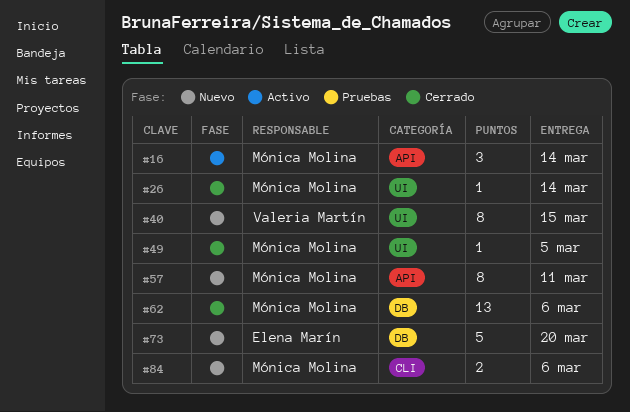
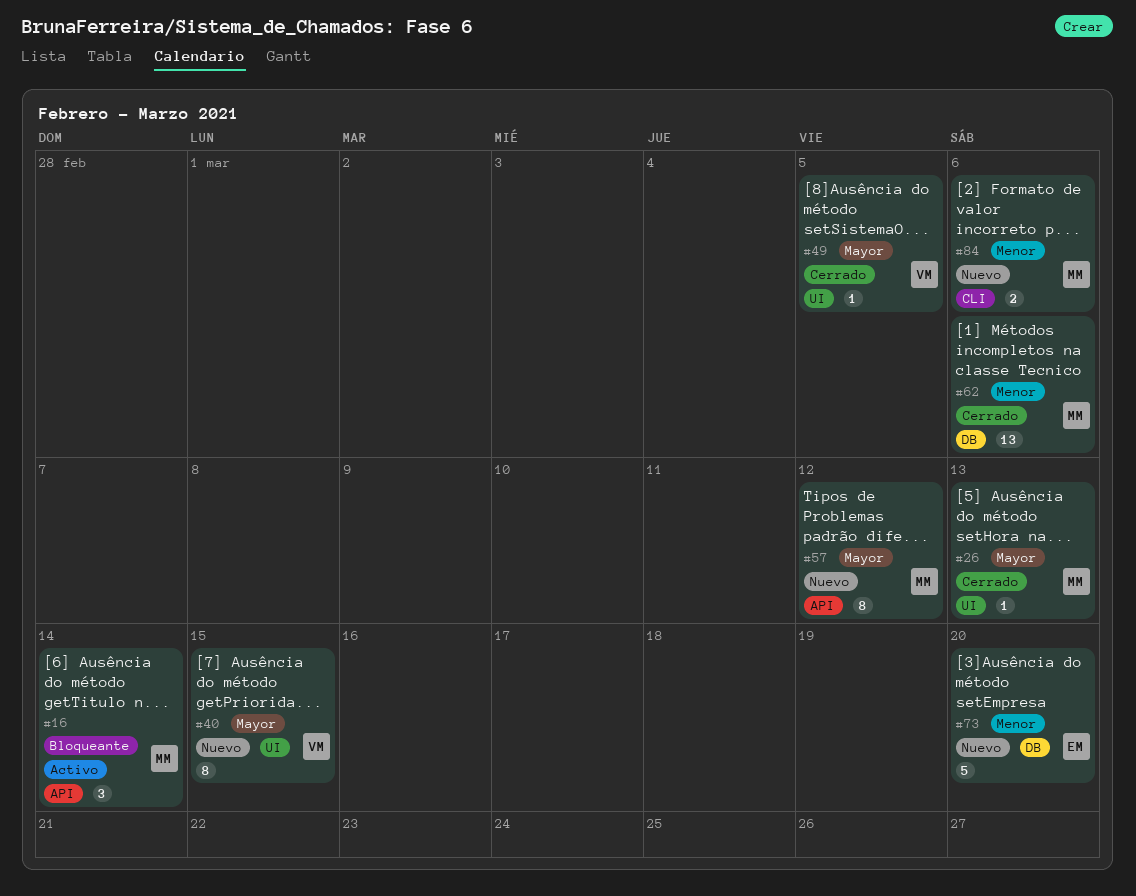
#26, due: Mar 14 -> Mar 13
#49, owner: Mónica Molina -> Valeria Martín
#57, due: Mar 11 -> Mar 12

